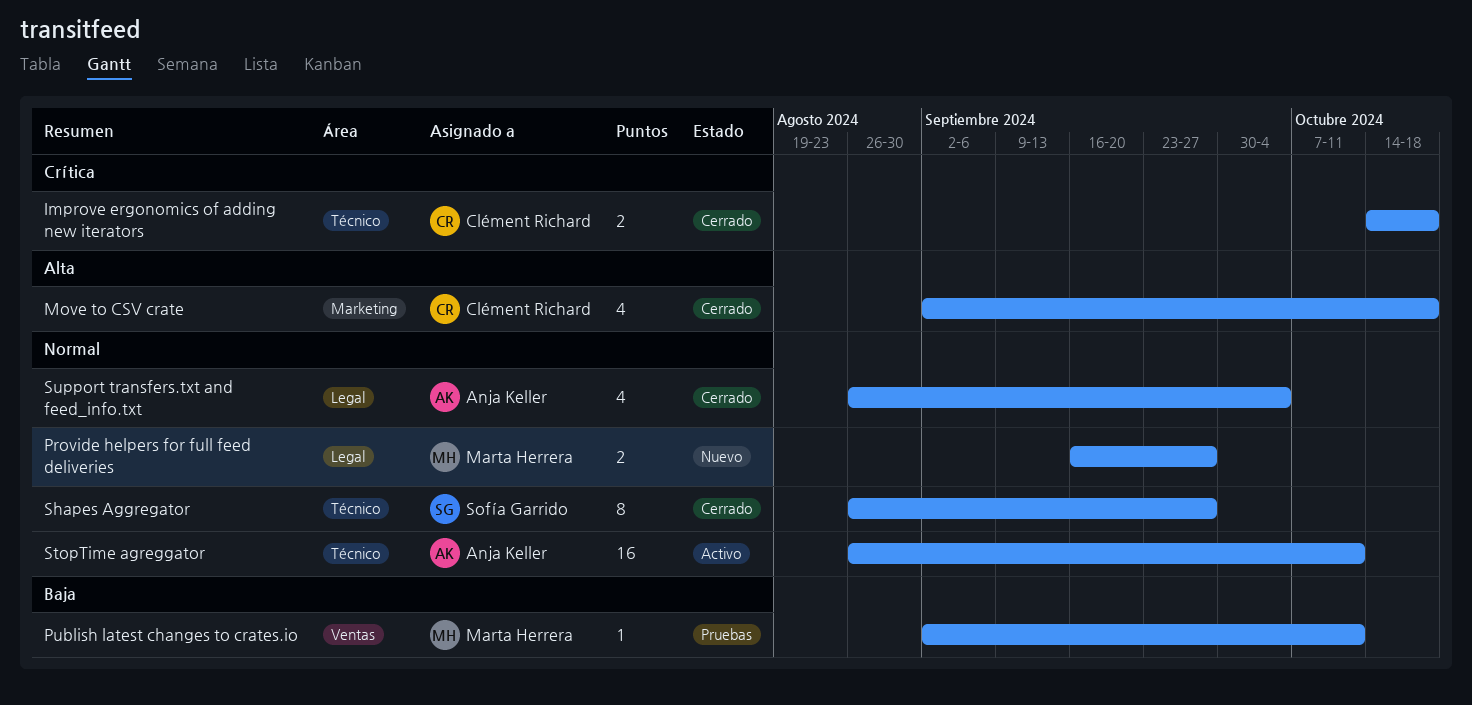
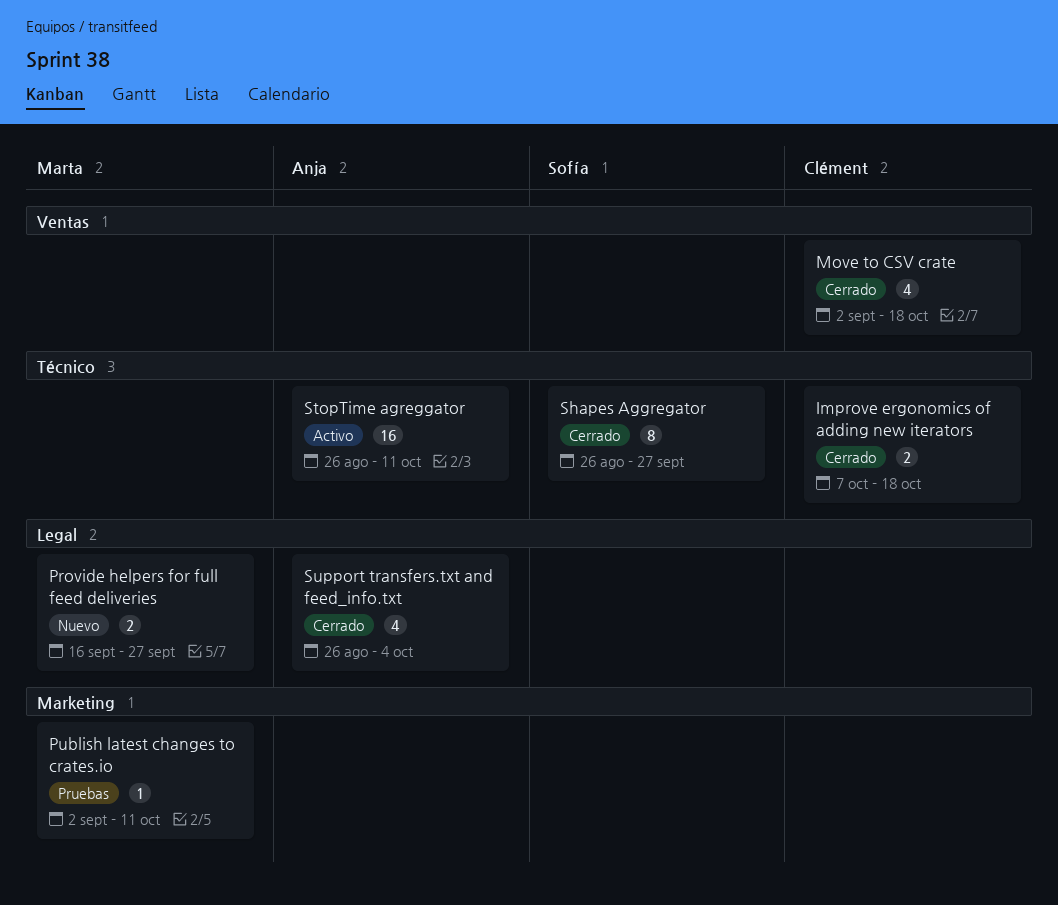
Improve ergonomics of adding new iterators, start: Oct 14 -> Oct 7
Move to CSV crate, label: Marketing -> Ventas
Publish latest changes to crates.io, label: Ventas -> Marketing

